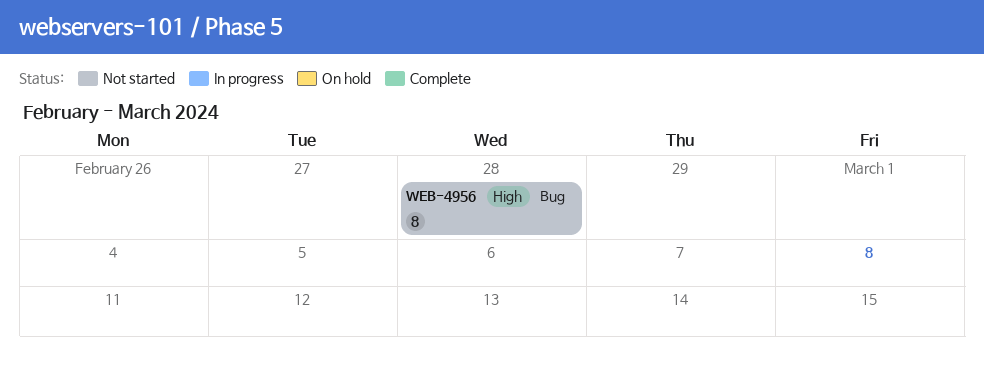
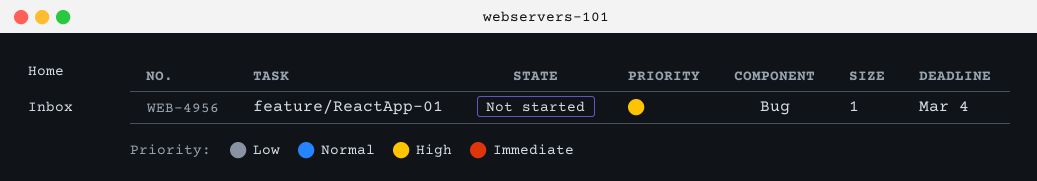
WEB-4956, estimate: 8 -> 1
WEB-4956, due: Feb 28 -> Mar 4

